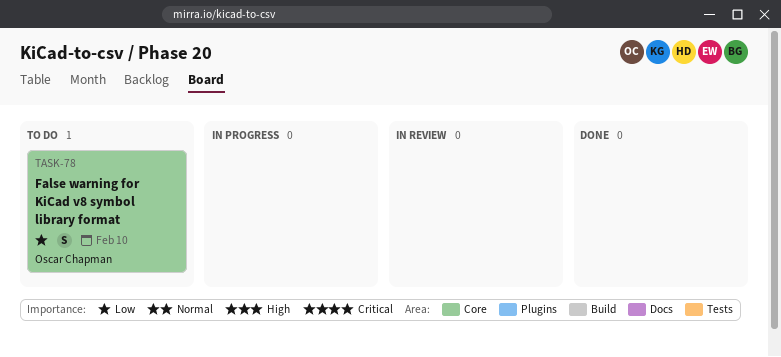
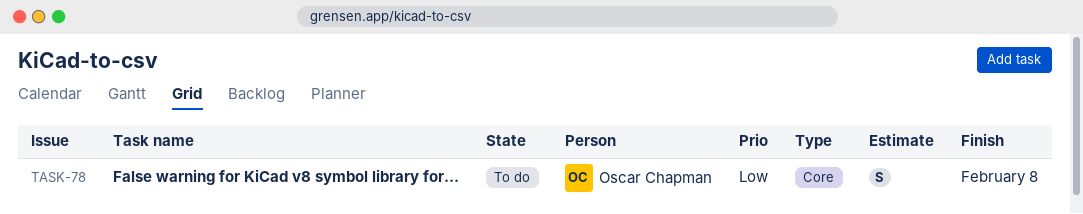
TASK-78, due: Feb 10 -> Feb 8

